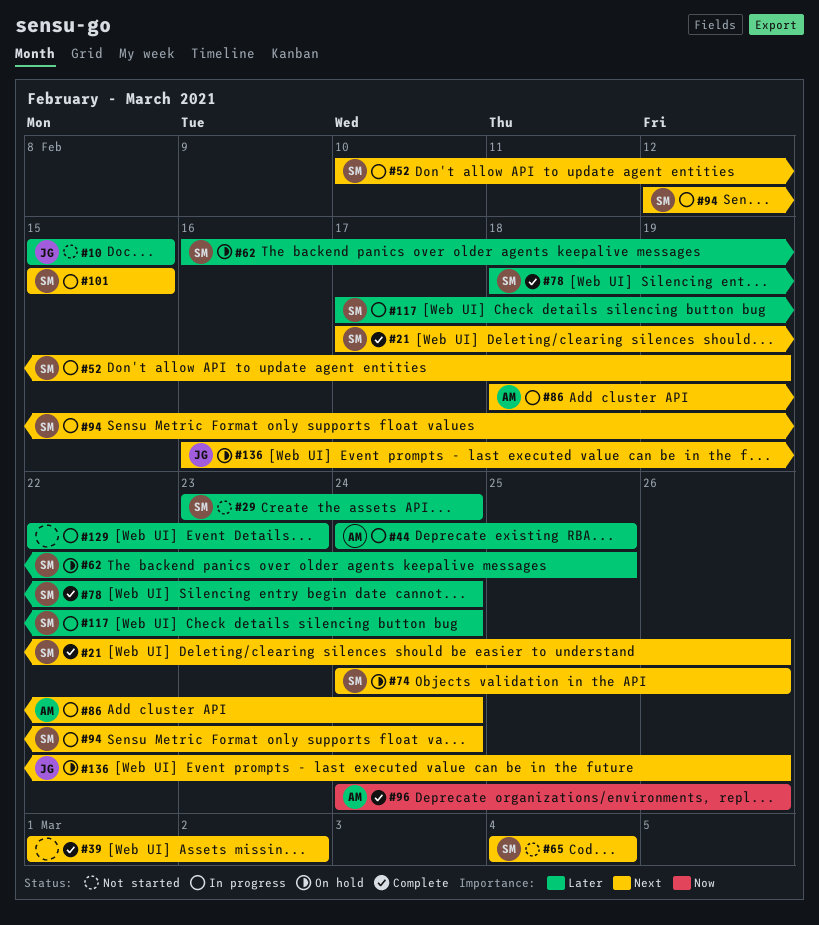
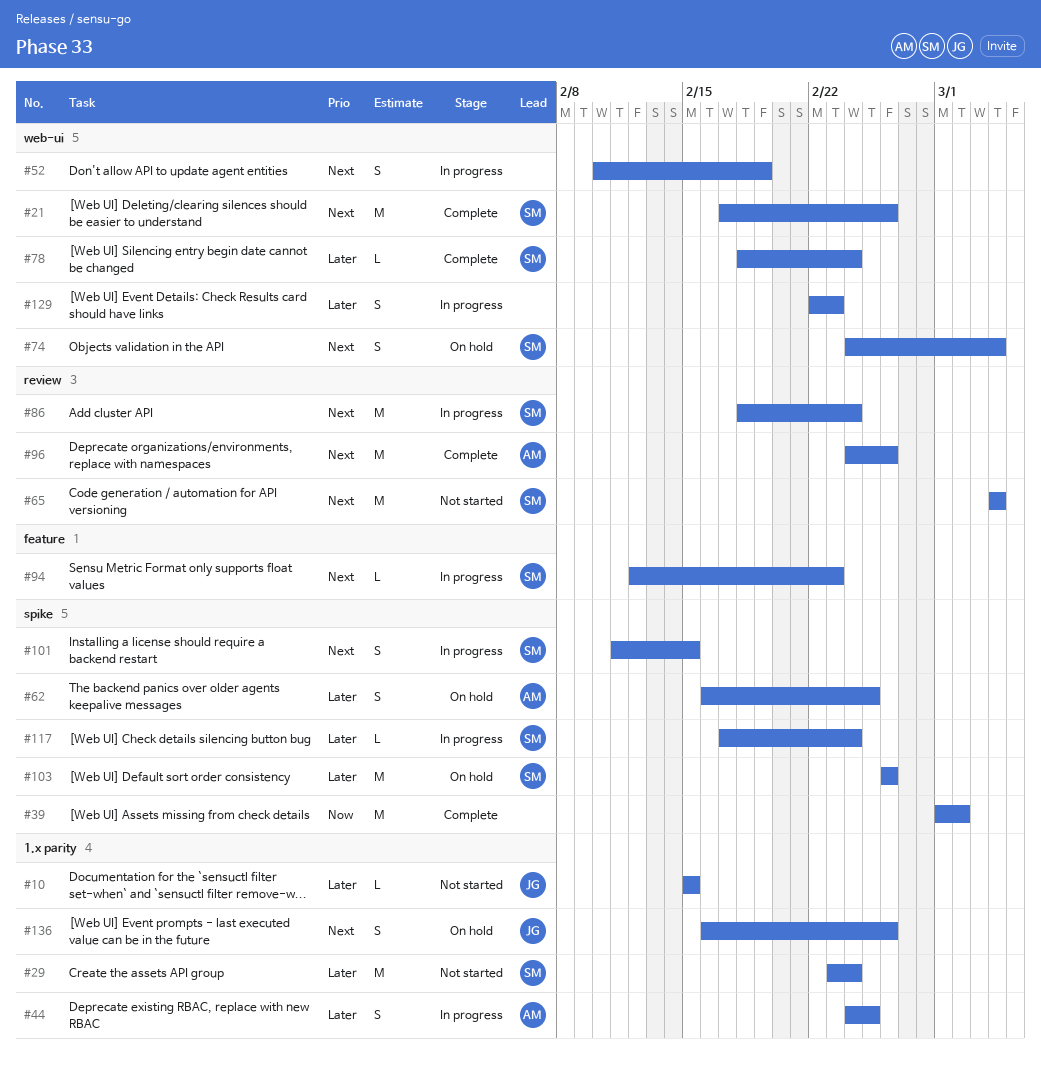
#39, priority: Next -> Now
#52, owner: SM -> none
#62, owner: SM -> AM
#74, due: Feb 26 -> Mar 4
#86, owner: AM -> SM
#94, due: Feb 24 -> Feb 23
#96, priority: Now -> Next
#101, start: Feb 15 -> Feb 11
#103: none -> present

